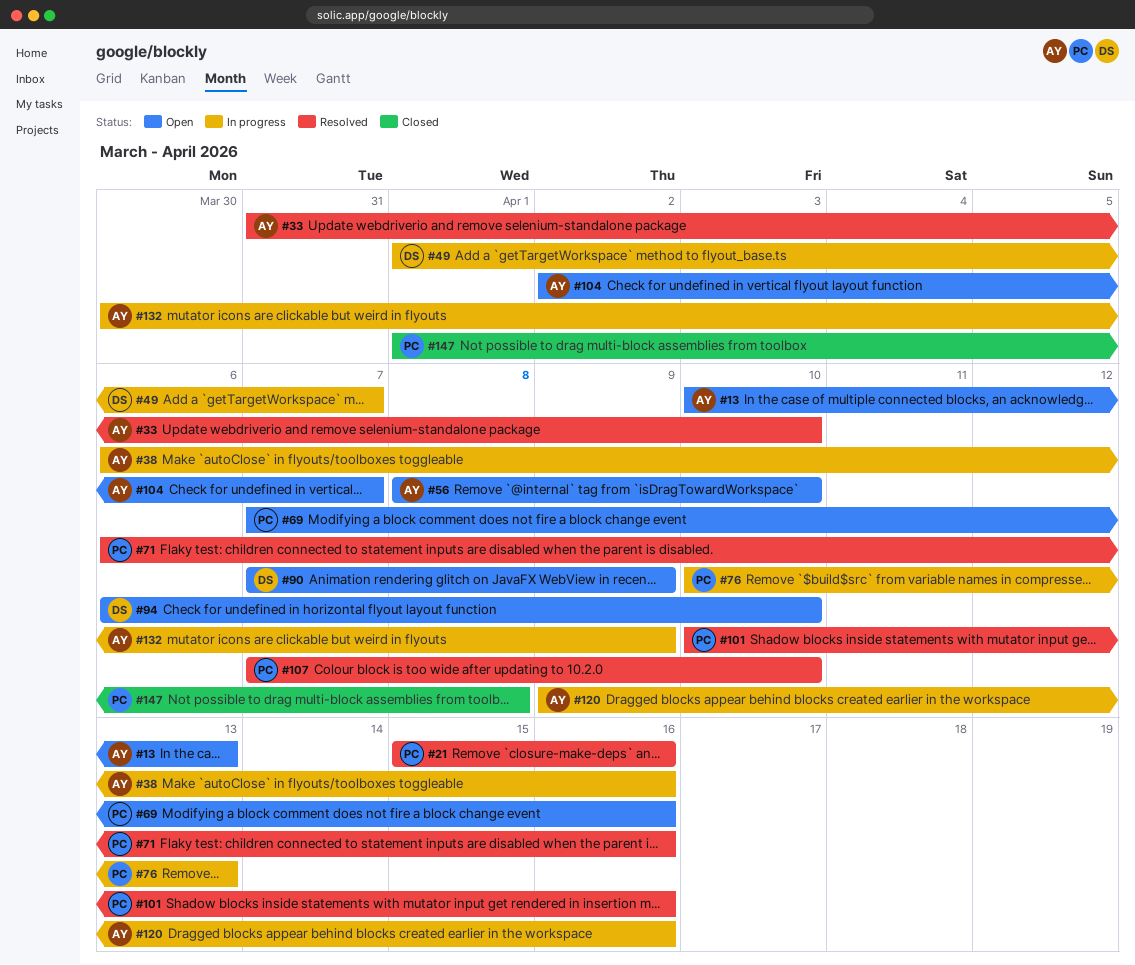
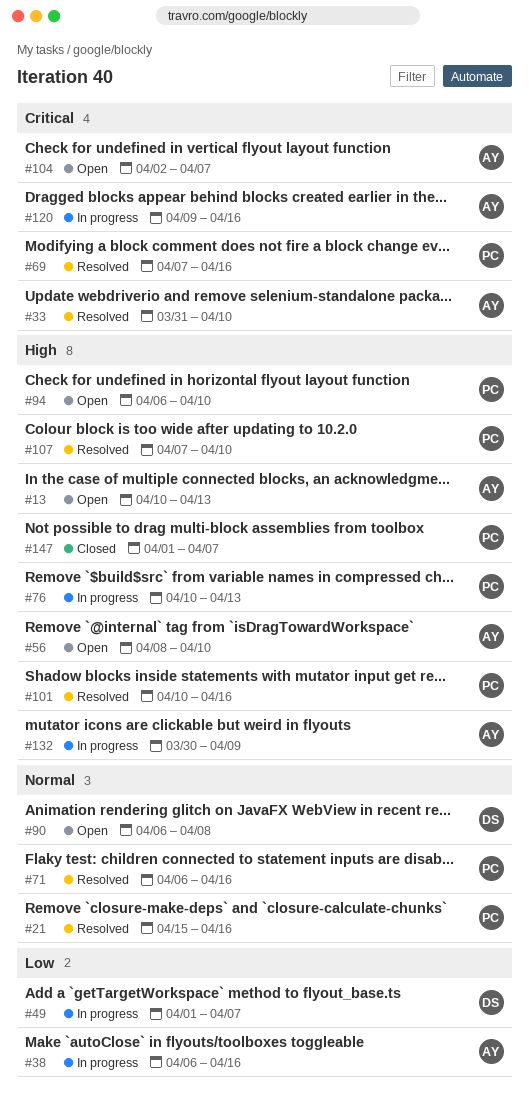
#69, status: Open -> Resolved
#90, start: Apr 7 -> Apr 6
#90, due: Apr 9 -> Apr 8
#94, owner: DS -> PC
#147, due: Apr 8 -> Apr 7

